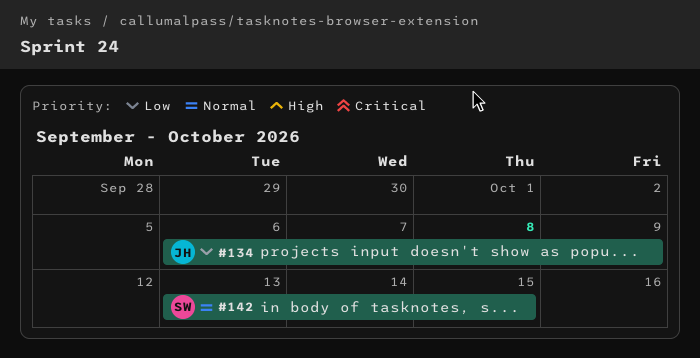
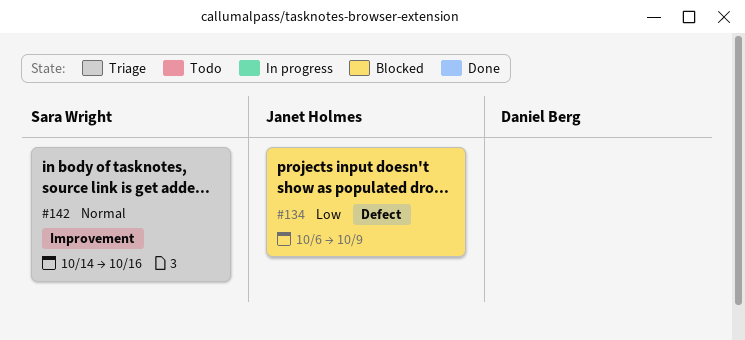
#142, start: Oct 13 -> Oct 14
#142, due: Oct 15 -> Oct 16

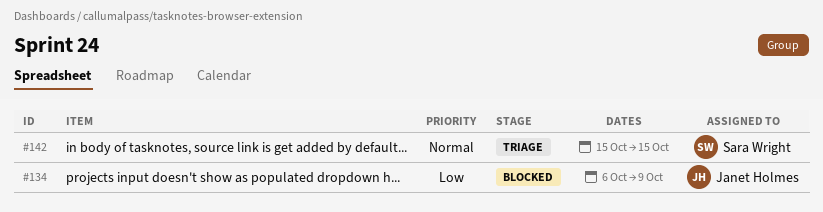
#142, start: Oct 14 -> Oct 15
#142, due: Oct 16 -> Oct 15

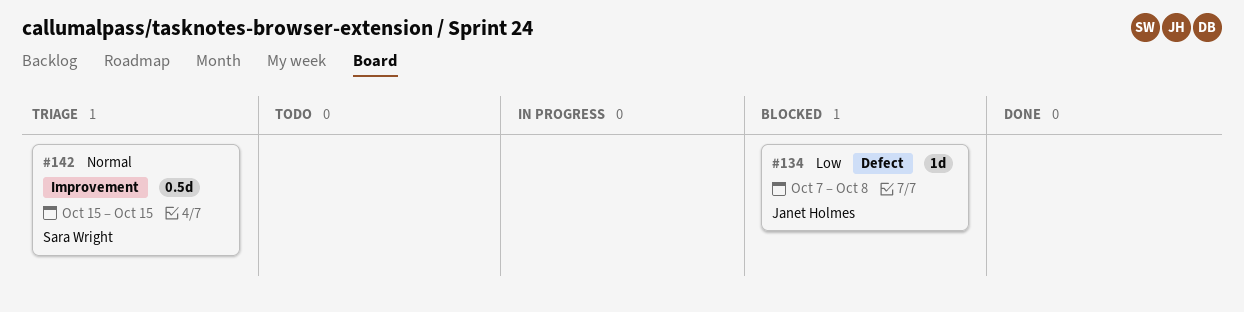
#134, start: Oct 6 -> Oct 7
#134, due: Oct 9 -> Oct 8

